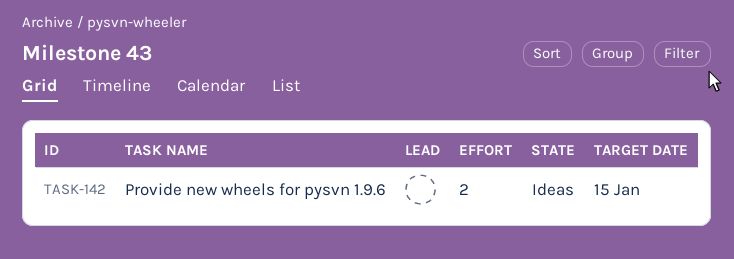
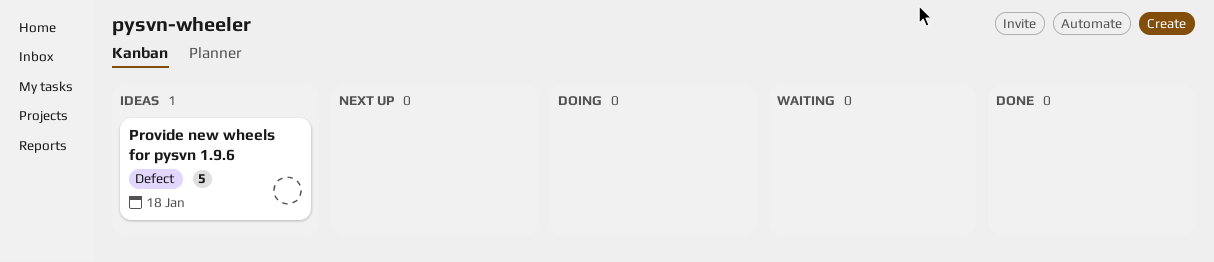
Provide new wheels for pysvn 1.9.6, estimate: 2 -> 5
Provide new wheels for pysvn 1.9.6, due: Jan 15 -> Jan 18

